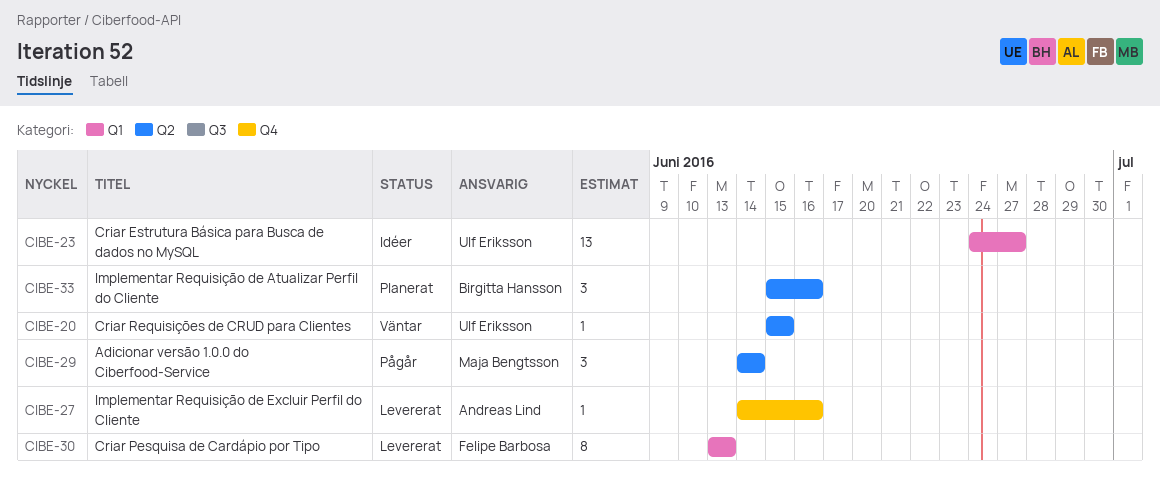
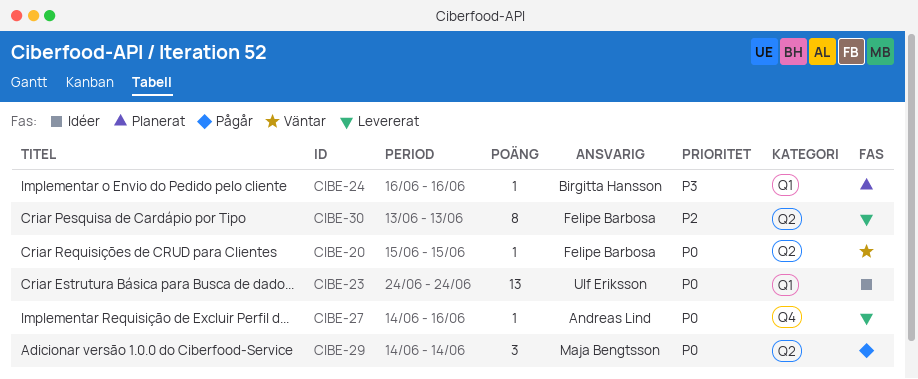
CIBE-20, owner: Ulf Eriksson -> Felipe Barbosa
CIBE-23, due: Jun 27 -> Jun 24
CIBE-24: none -> present
CIBE-30, label: Q1 -> Q2
CIBE-33: present -> none

